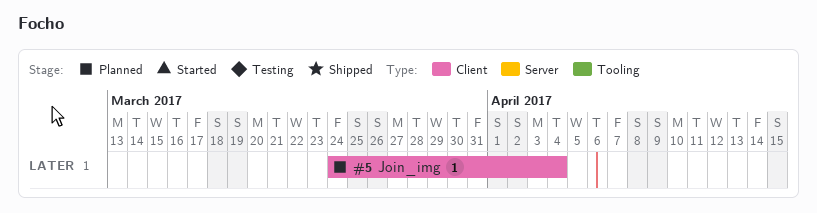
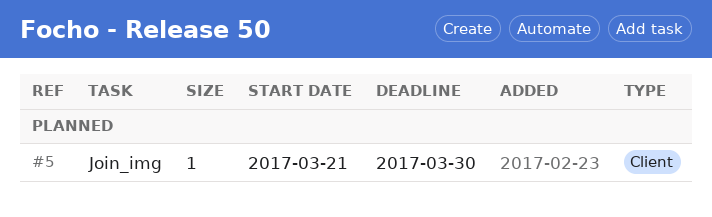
#5, start: Mar 24 -> Mar 21
#5, due: Apr 4 -> Mar 30

